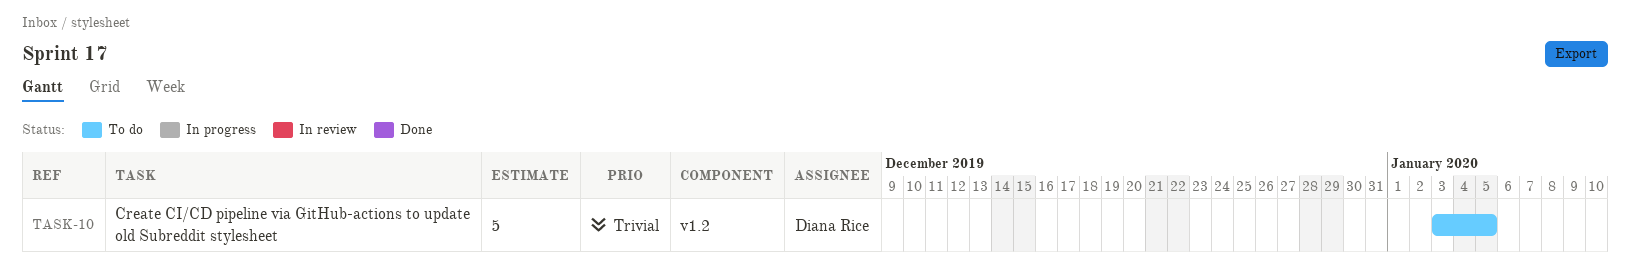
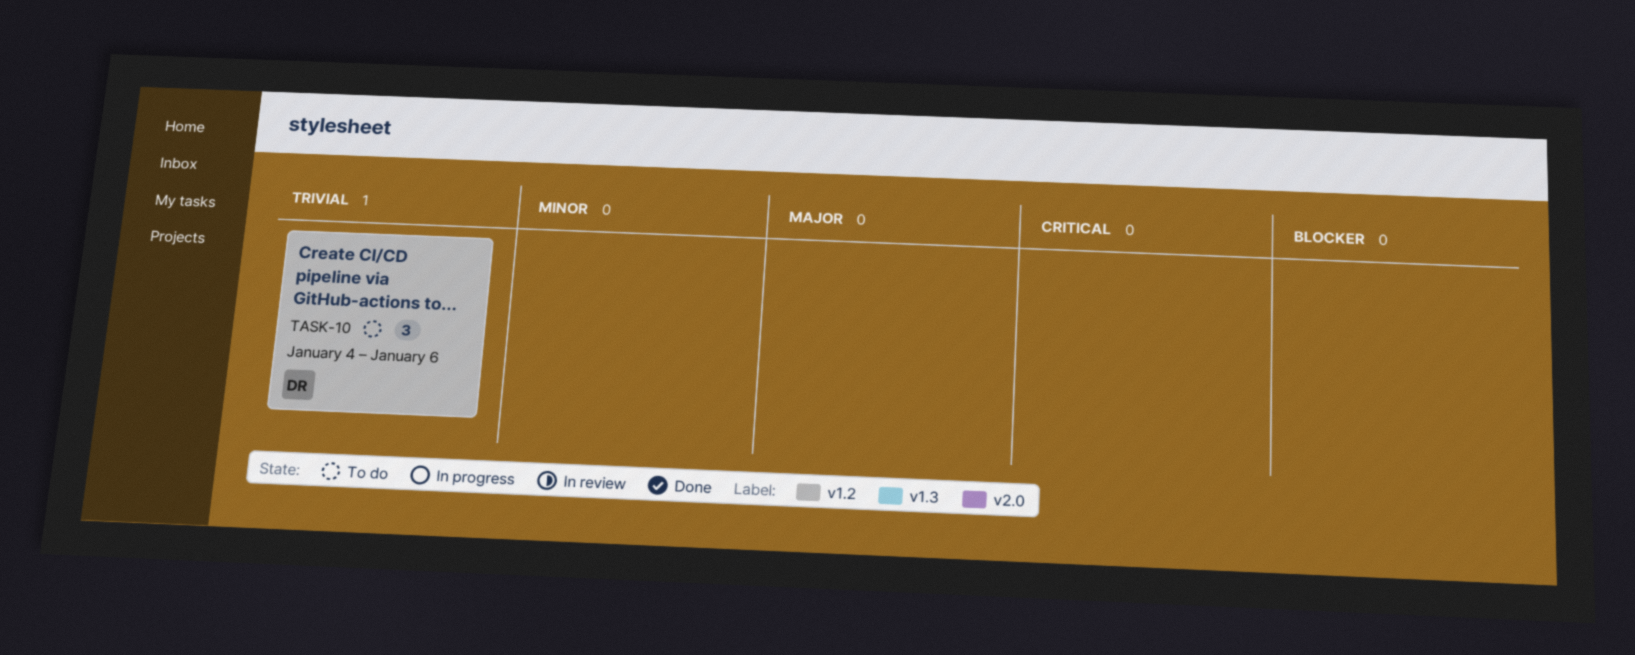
TASK-10, estimate: 5 -> 3
TASK-10, start: Jan 3 -> Jan 4
TASK-10, due: Jan 5 -> Jan 6

